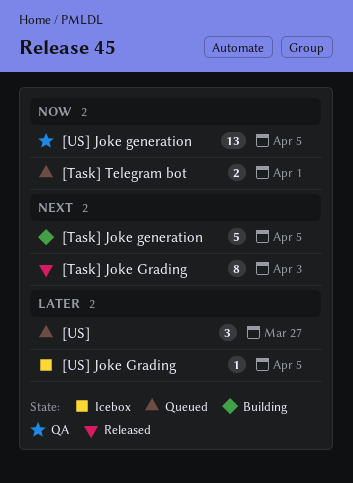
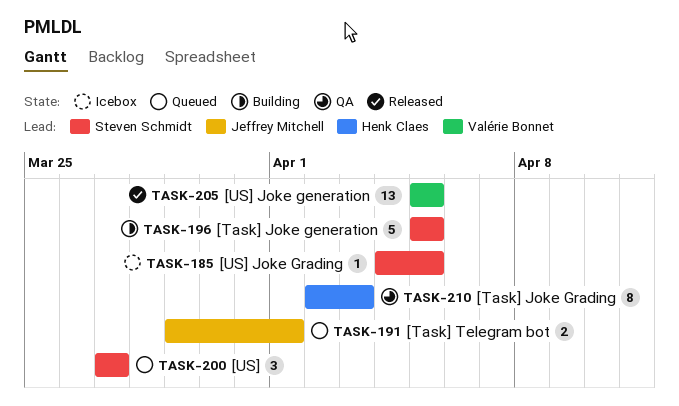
[Task] Joke Grading, status: Released -> QA
[US] Joke generation, status: QA -> Released

